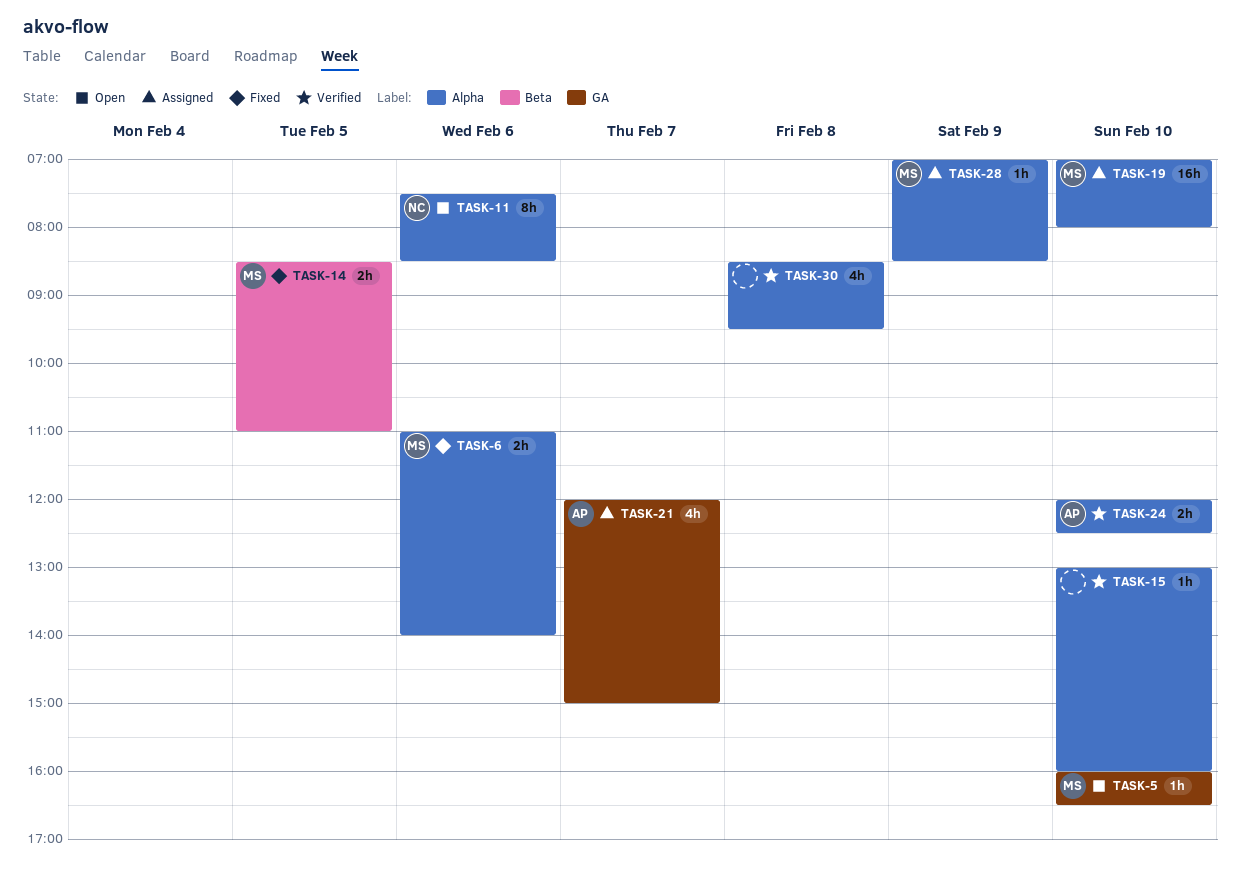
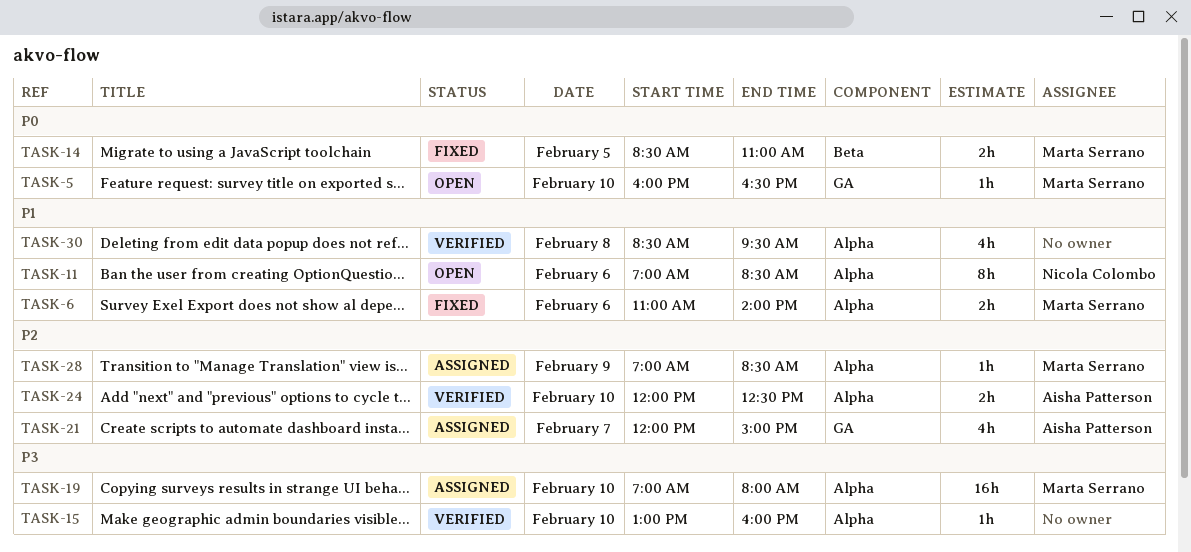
TASK-11, begins: 07:30 -> 07:00

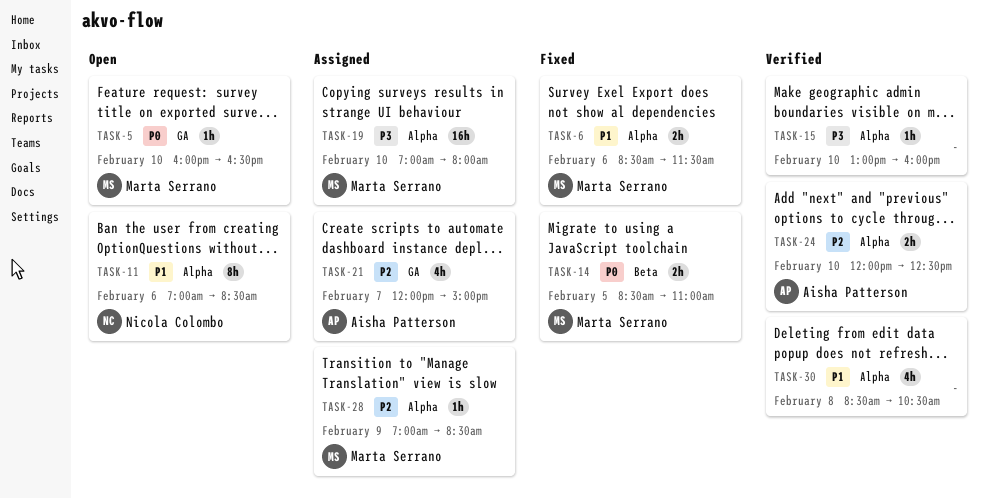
TASK-6, begins: 11:00 -> 08:30
TASK-6, ends: 14:00 -> 11:30
TASK-30, ends: 09:30 -> 10:30

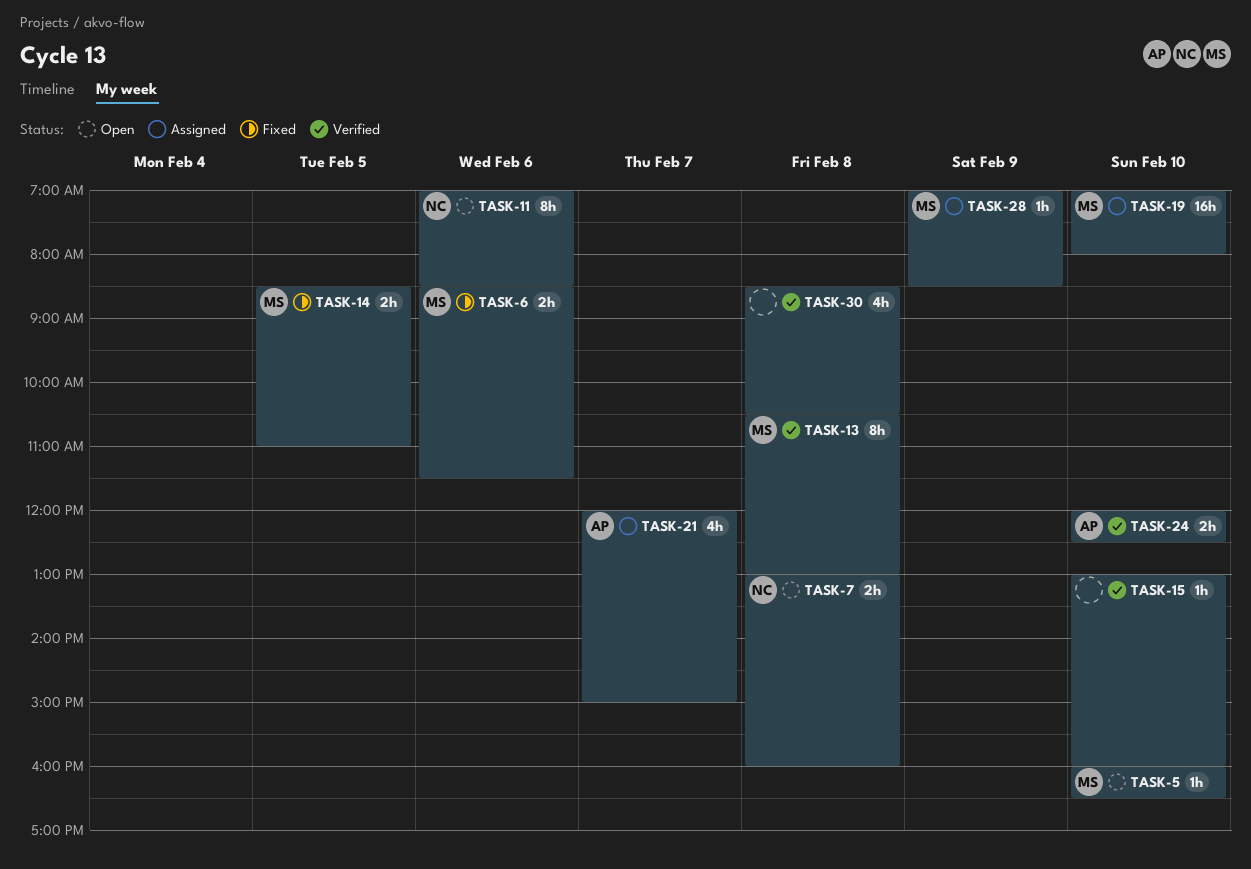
TASK-7: none -> present
TASK-13: none -> present

